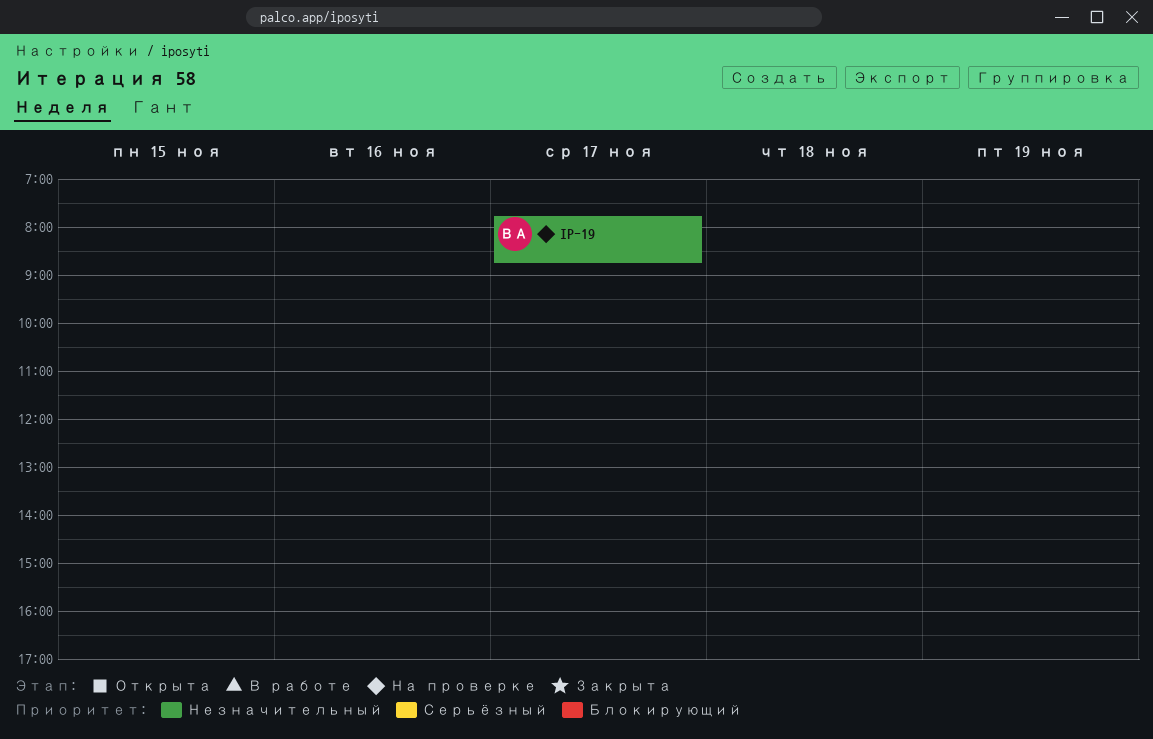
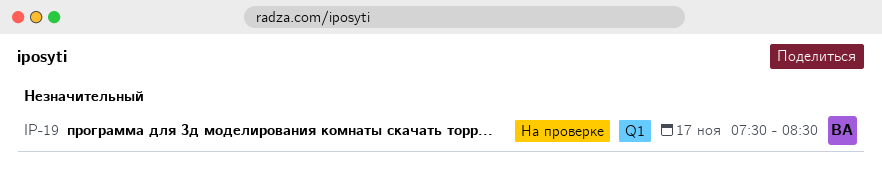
IP-19, begins: 07:45 -> 07:30
IP-19, ends: 08:45 -> 08:30

